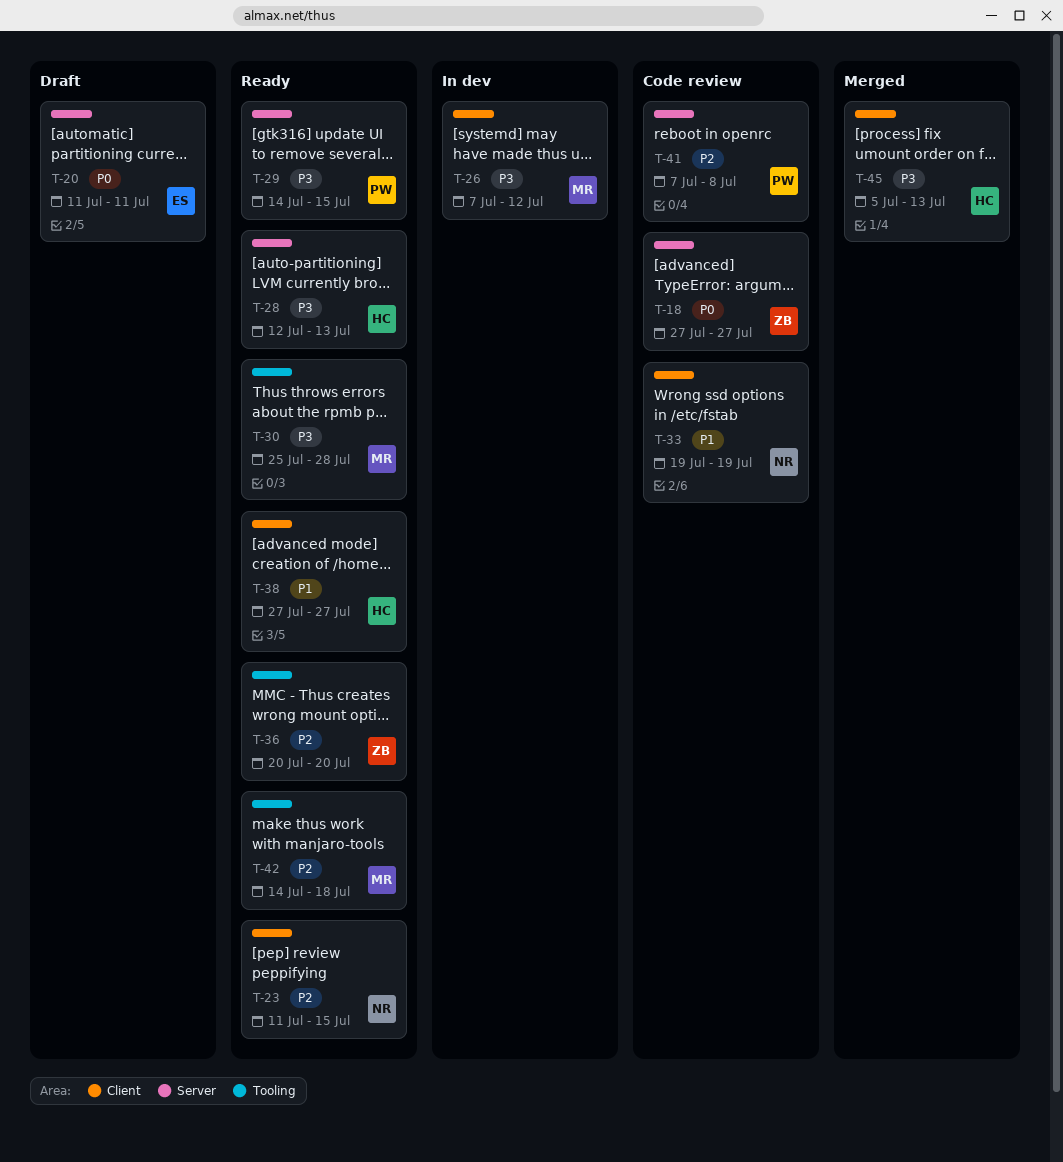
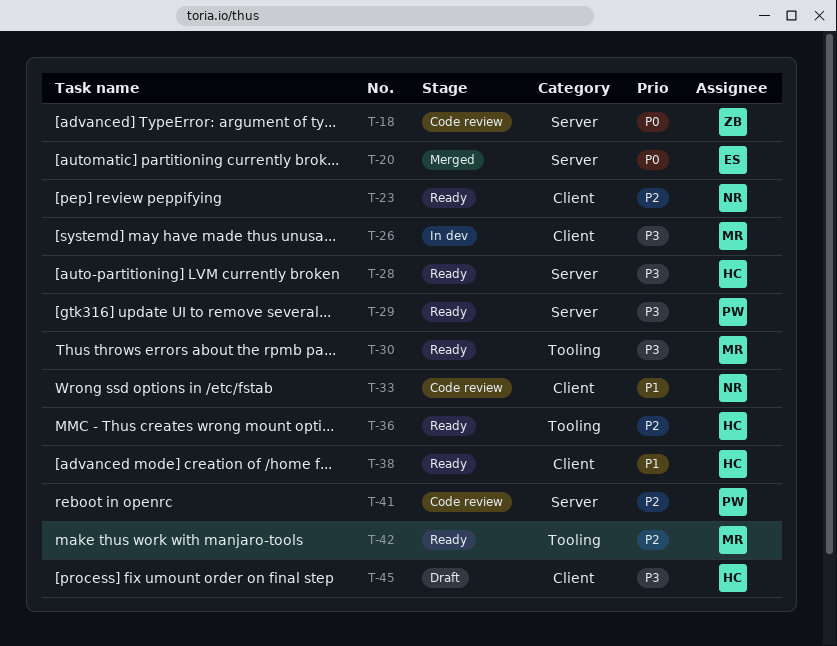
T-20, status: Draft -> Merged
T-36, owner: ZB -> HC
T-45, status: Merged -> Draft

